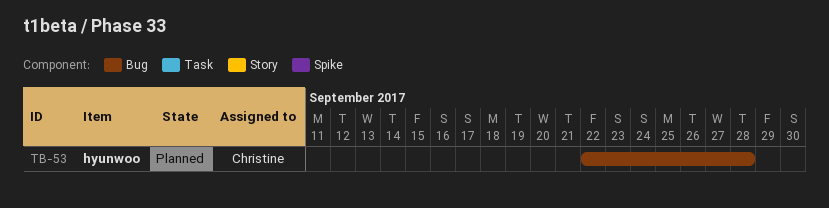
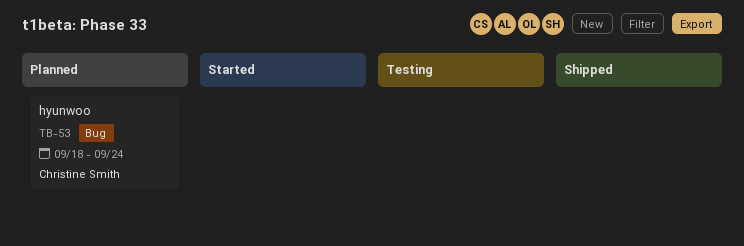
TB-53, start: Sep 22 -> Sep 18
TB-53, due: Sep 28 -> Sep 24

